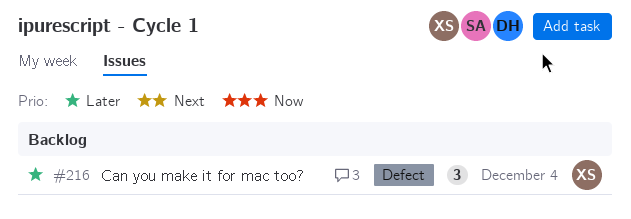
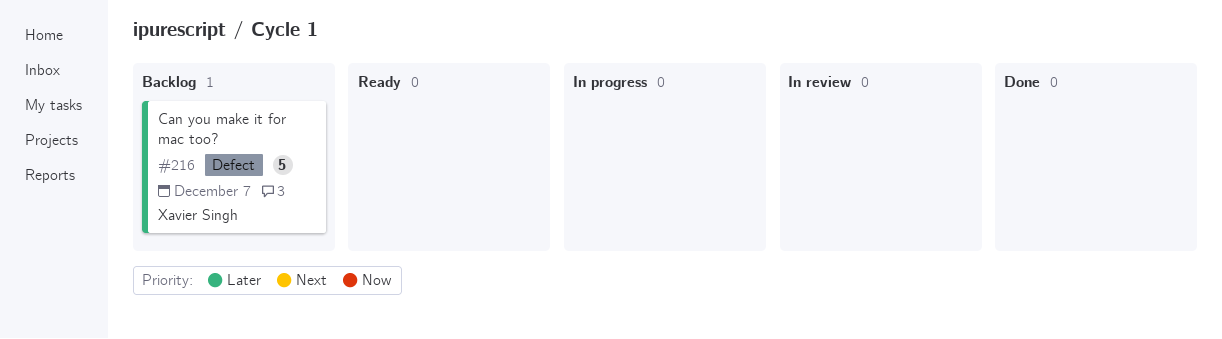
#216, estimate: 3 -> 5
#216, due: Dec 4 -> Dec 7

